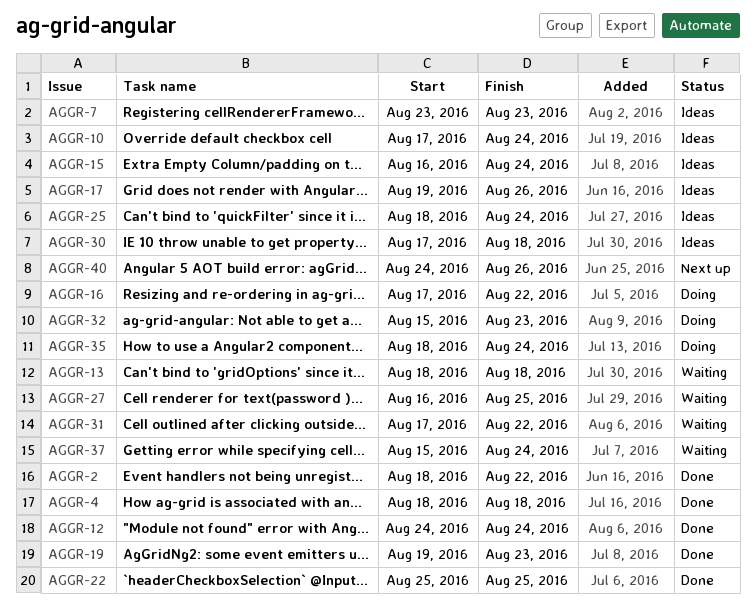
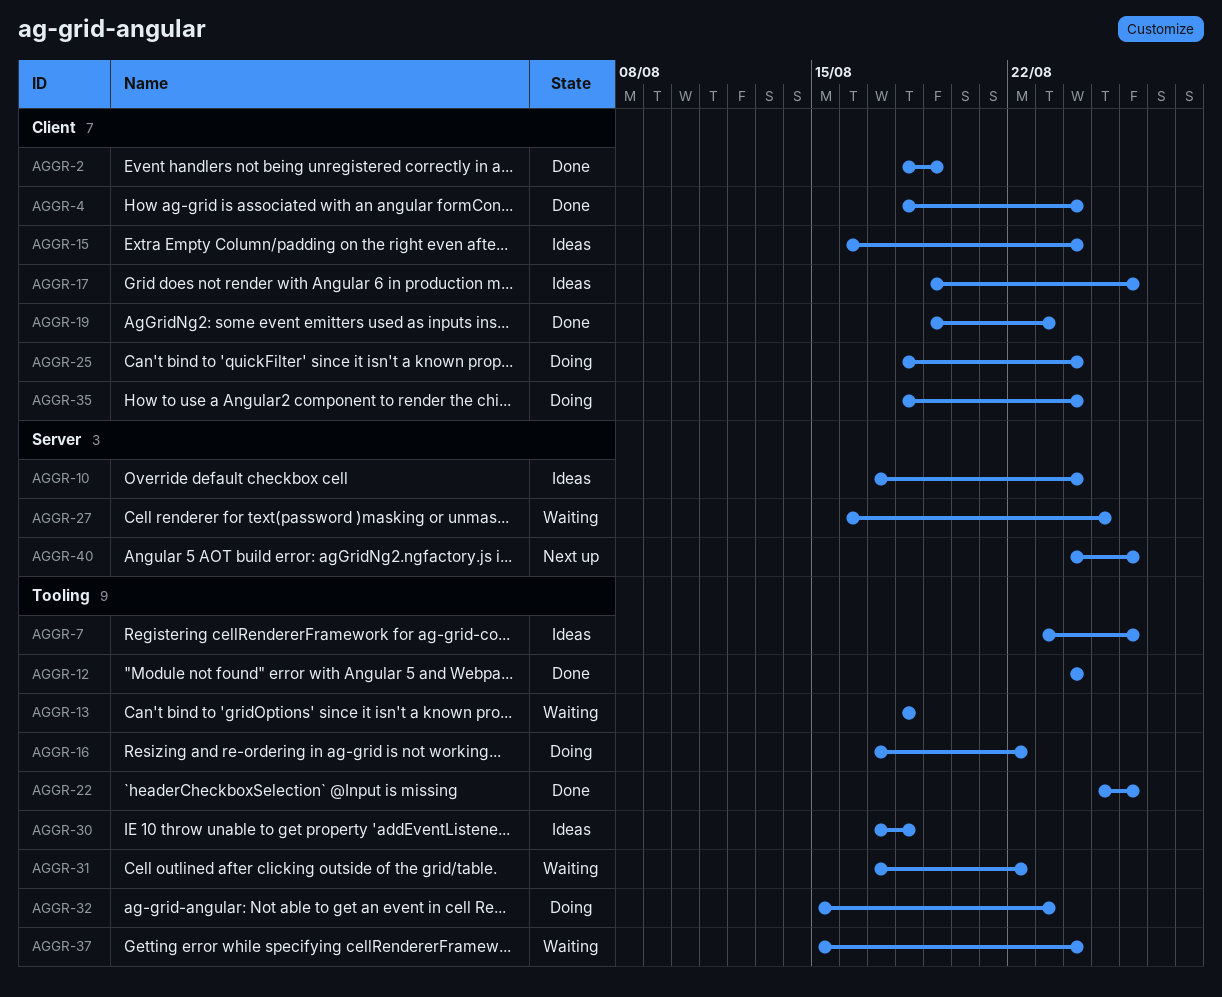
AGGR-2, due: Aug 22 -> Aug 19
AGGR-4, due: Aug 18 -> Aug 24
AGGR-7, due: Aug 23 -> Aug 26
AGGR-22, due: Aug 25 -> Aug 26
AGGR-25, status: Ideas -> Doing

